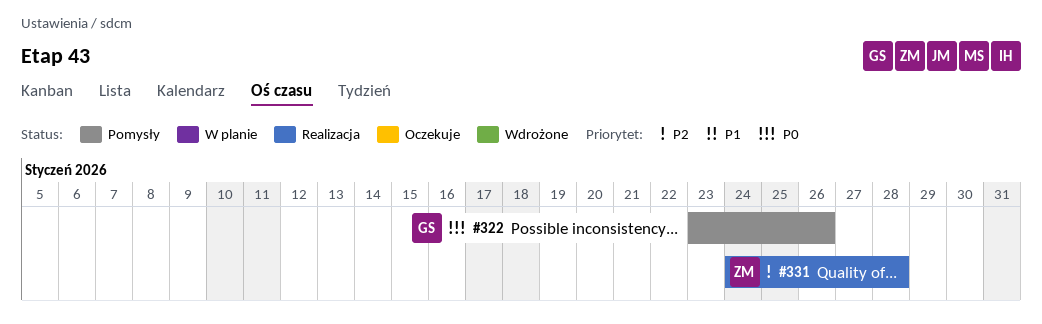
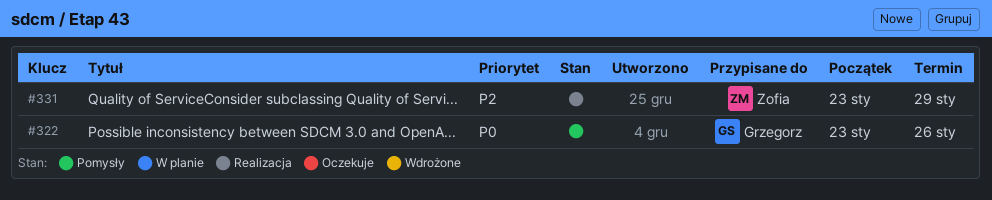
#331, start: Jan 24 -> Jan 23
#331, due: Jan 28 -> Jan 29

